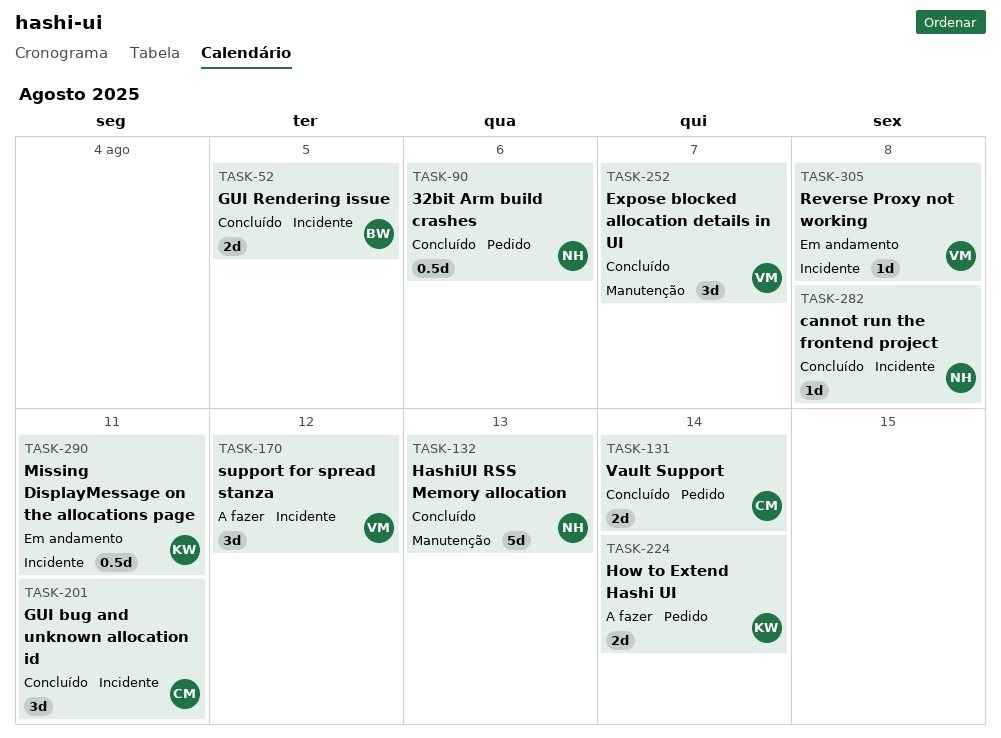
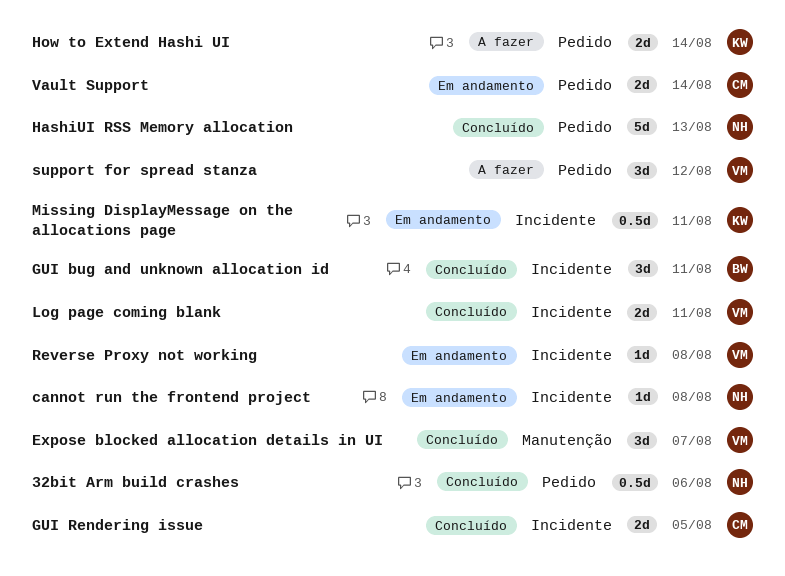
cannot run the frontend project, status: Concluído -> Em andamento
GUI bug and unknown allocation id, owner: CM -> BW
GUI Rendering issue, owner: BW -> CM
HashiUI RSS Memory allocation, label: Manutenção -> Pedido
Log page coming blank: none -> present
support for spread stanza, label: Incidente -> Pedido
Vault Support, status: Concluído -> Em andamento

